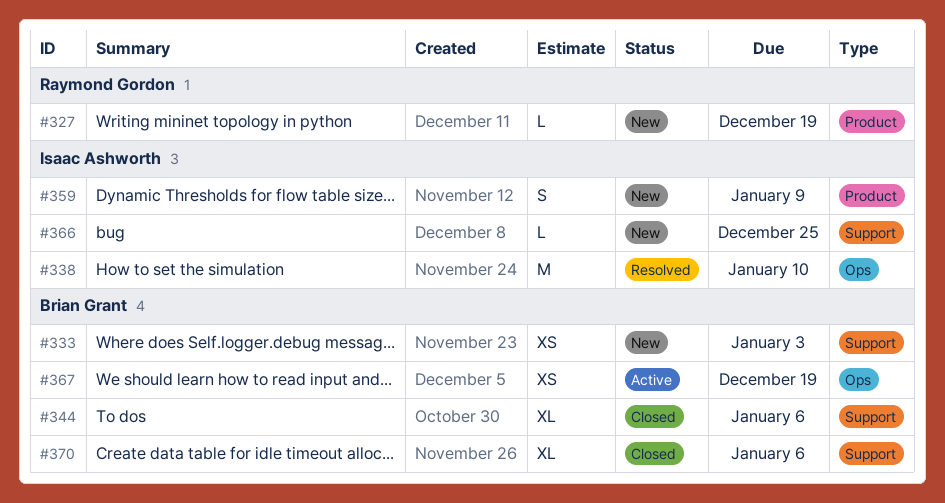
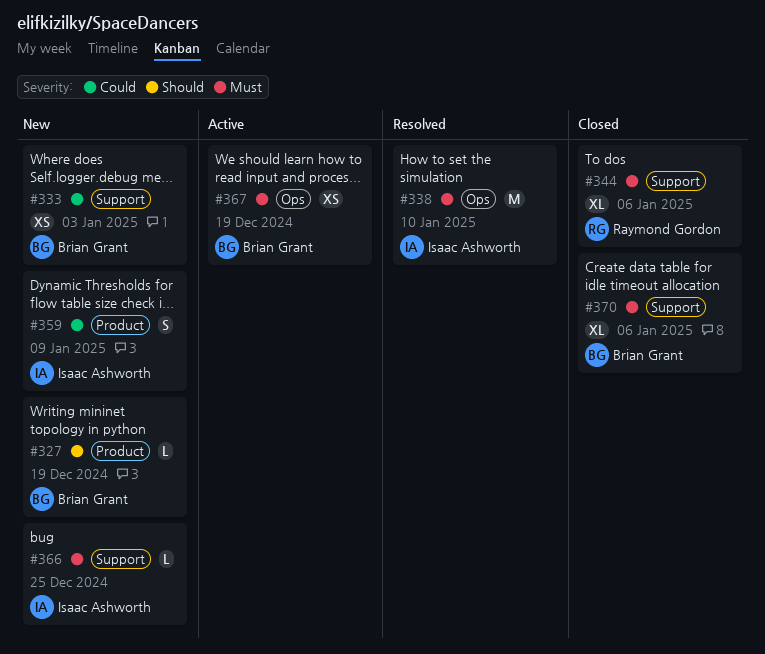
#327, owner: Raymond Gordon -> Brian Grant
#344, owner: Brian Grant -> Raymond Gordon

